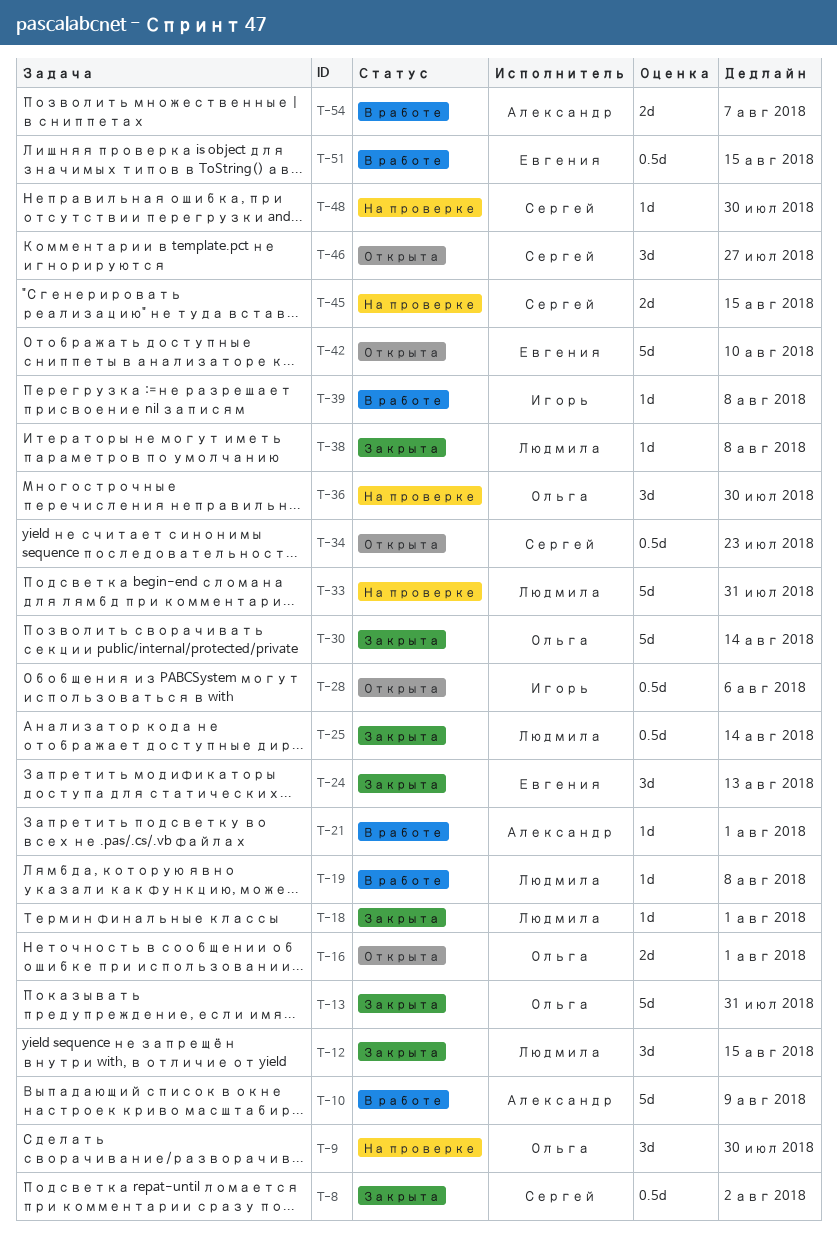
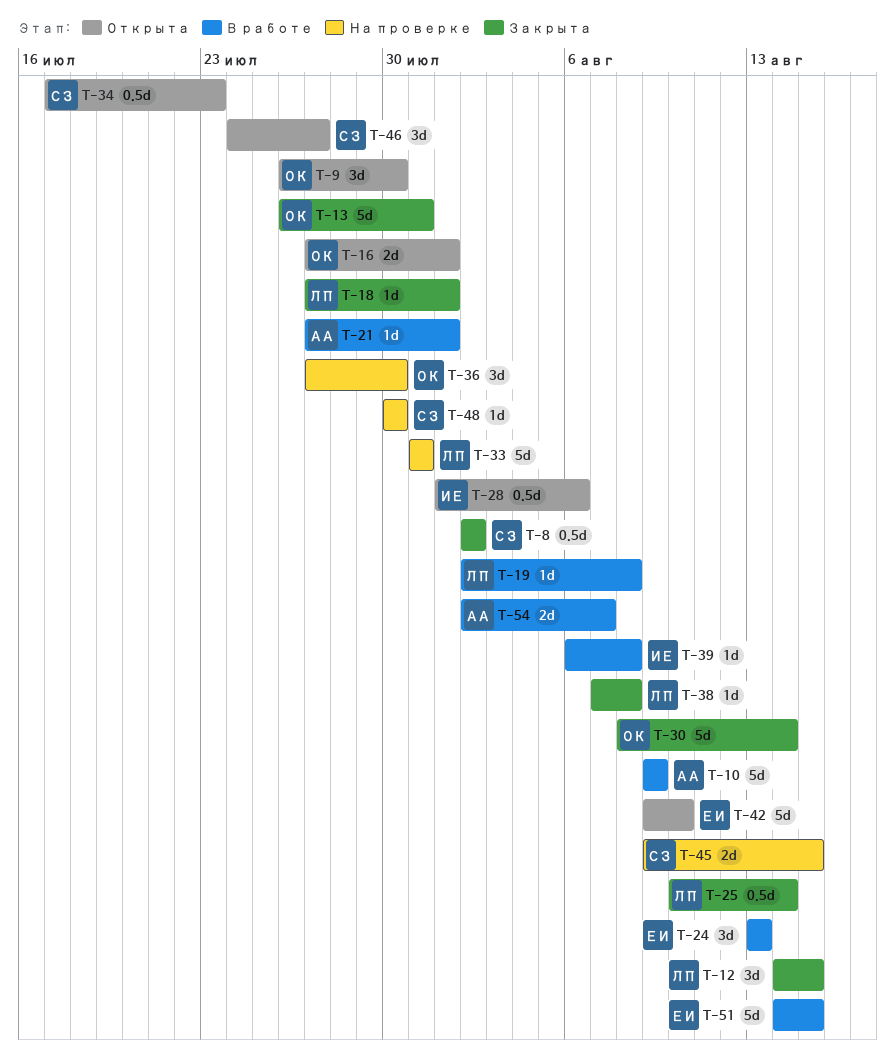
T-9, status: На проверке -> Открыта
T-24, status: Закрыта -> В работе
T-51, estimate: 0.5d -> 5d

